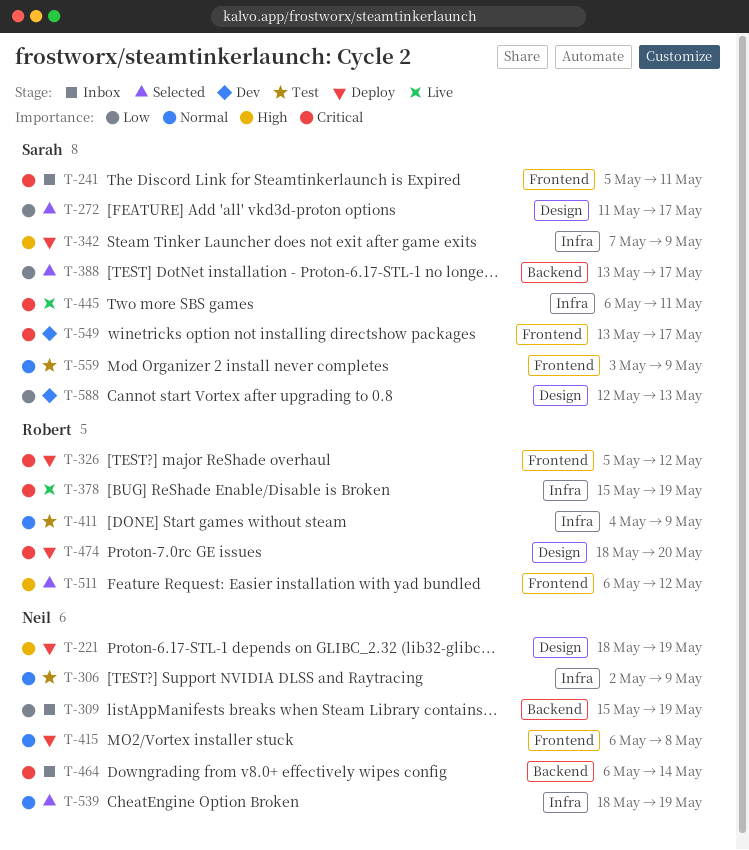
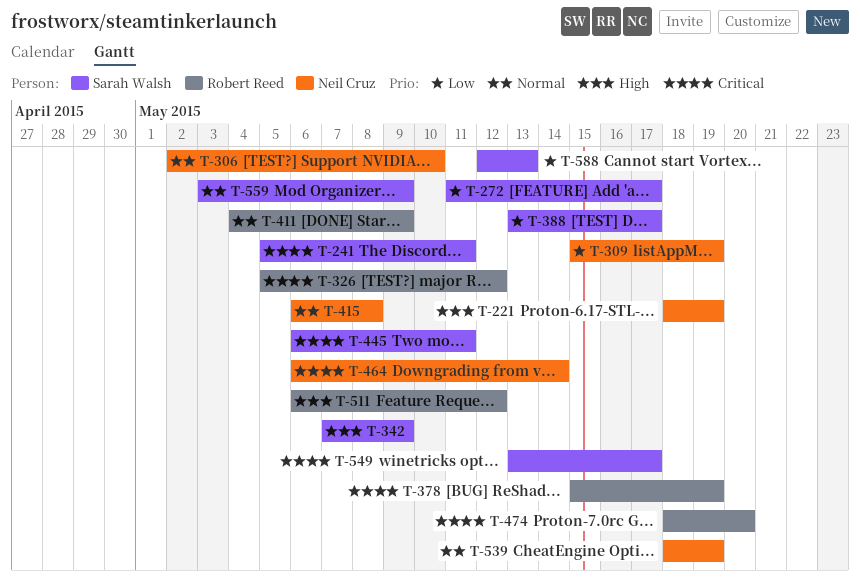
T-306, due: May 9 -> May 10

